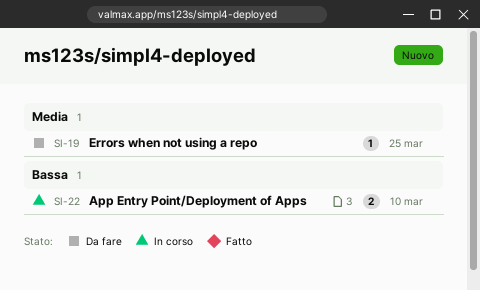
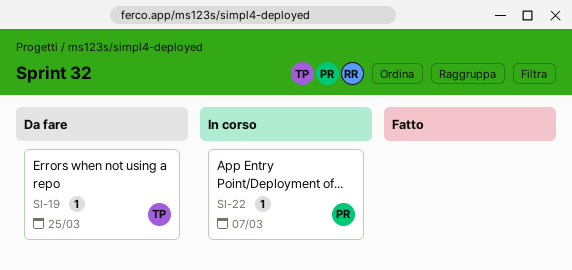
SI-22, estimate: 2 -> 1
SI-22, due: Mar 10 -> Mar 7

